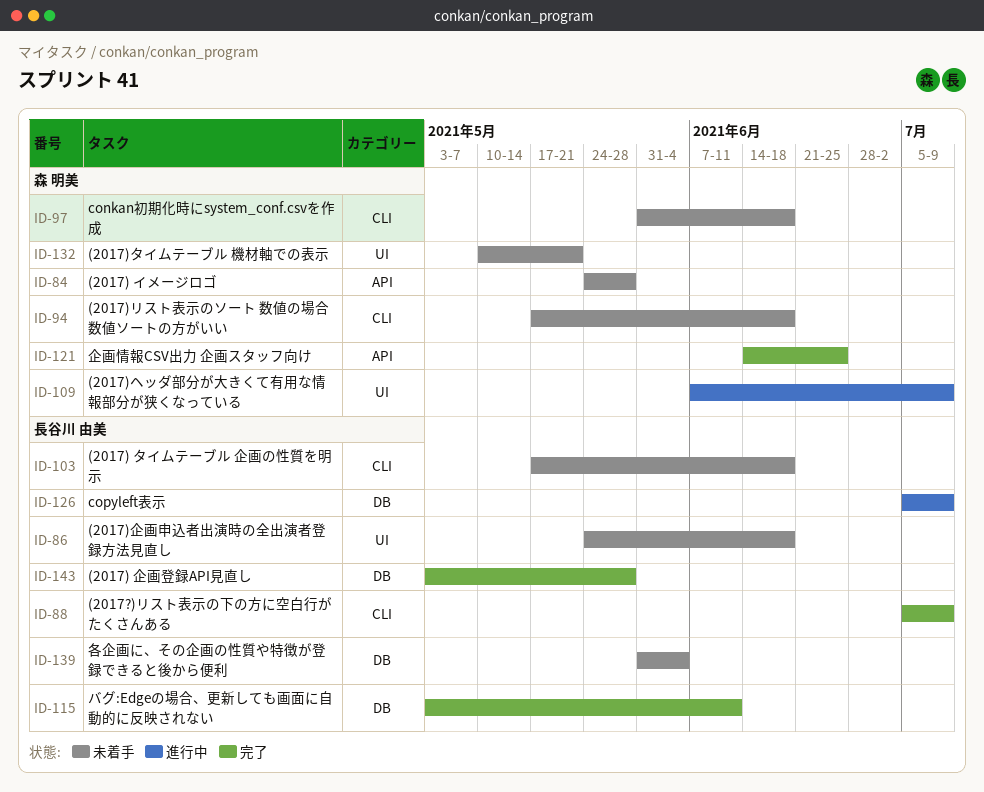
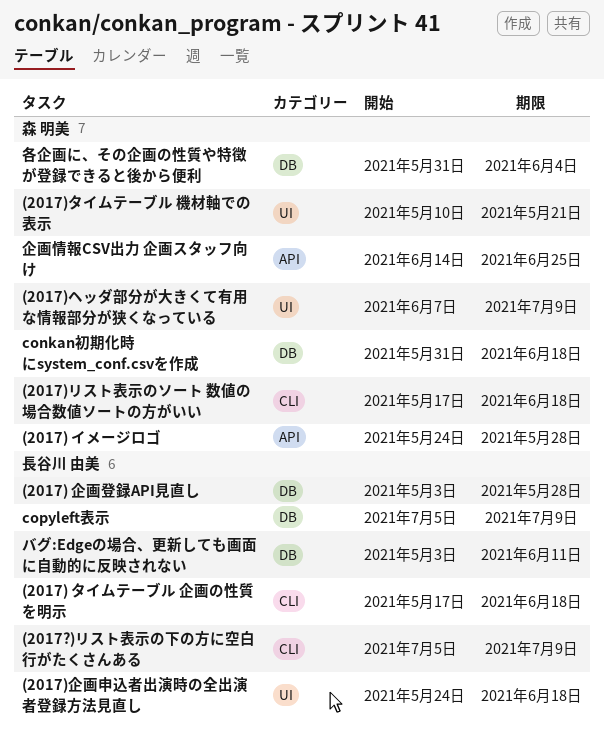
conkan初期化時にsystem_conf.csvを作成, label: CLI -> DB
各企画に、その企画の性質や特徴が登録できると後から便利, owner: 長谷川 由美 -> 森 明美

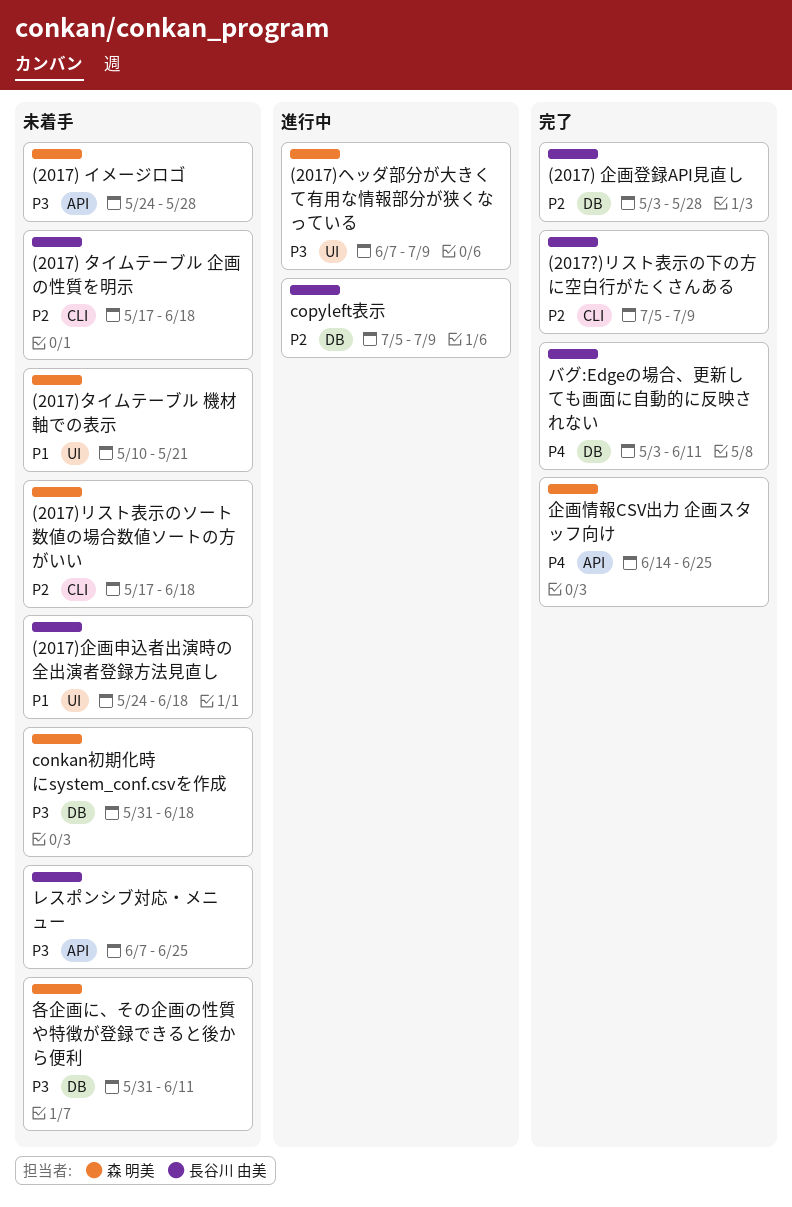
レスポンシブ対応・メニュー: none -> present
各企画に、その企画の性質や特徴が登録できると後から便利, due: Jun 4 -> Jun 11

